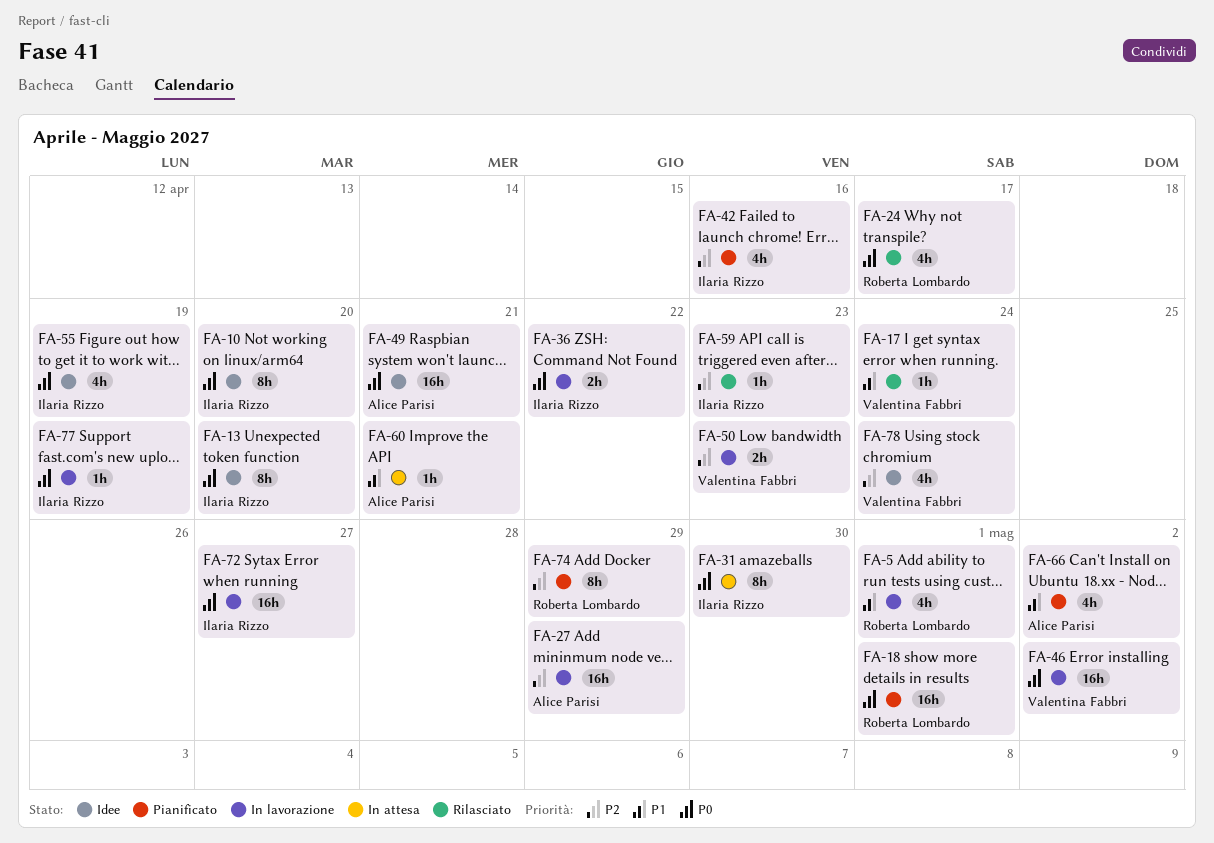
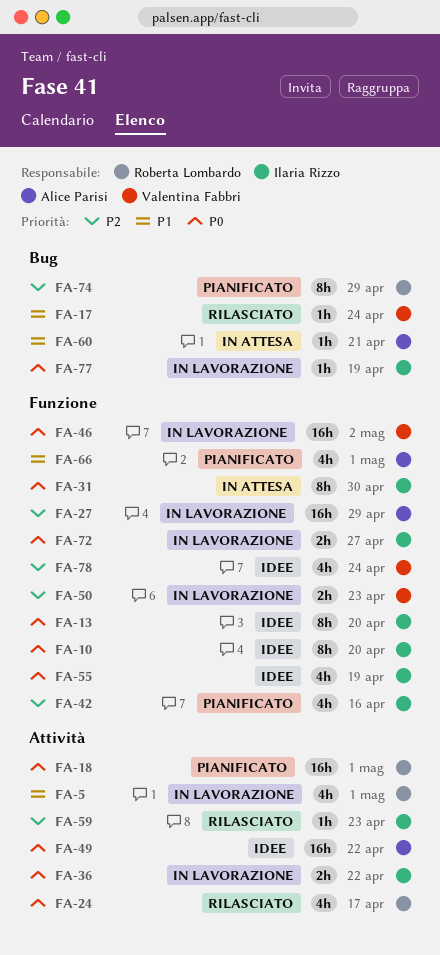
FA-49, due: Apr 21 -> Apr 22
FA-66, due: May 2 -> May 1
FA-72, estimate: 16h -> 2h

